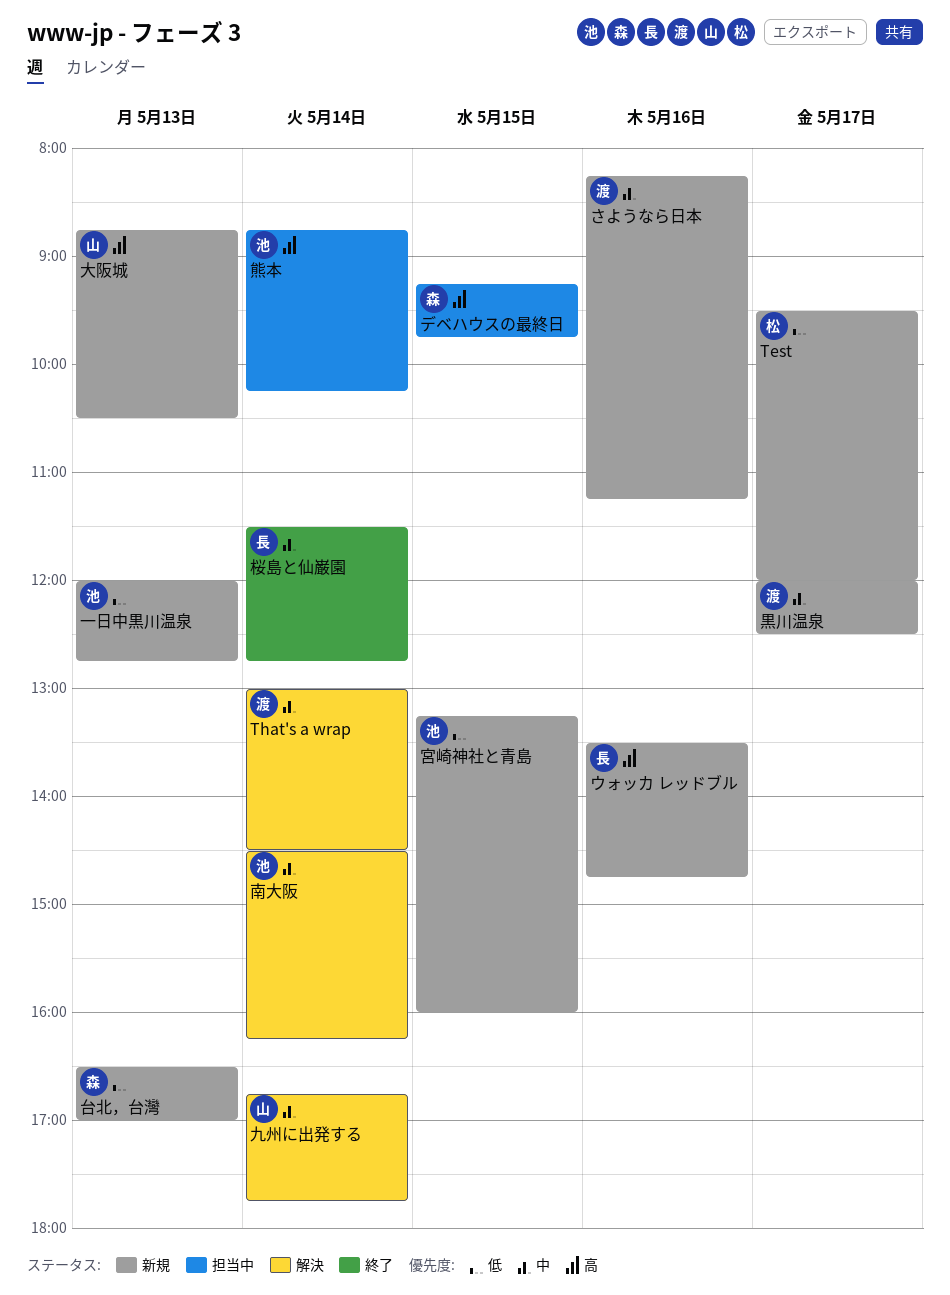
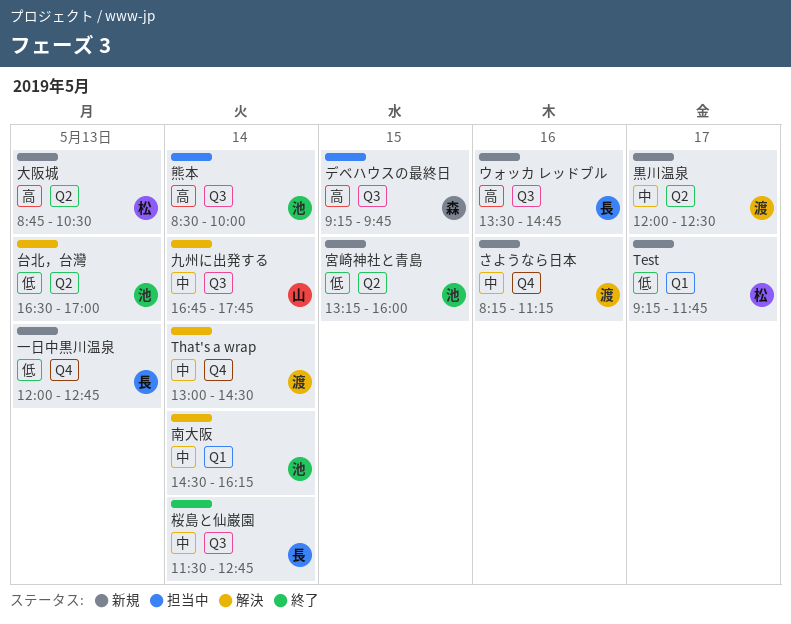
Test, begins: 09:30 -> 09:15
Test, ends: 12:00 -> 11:45
一日中黒川温泉, owner: 池 -> 長
台北，台灣, status: 新規 -> 解決
台北，台灣, owner: 森 -> 池
大阪城, owner: 山 -> 松
熊本, begins: 08:45 -> 08:30
熊本, ends: 10:15 -> 10:00

